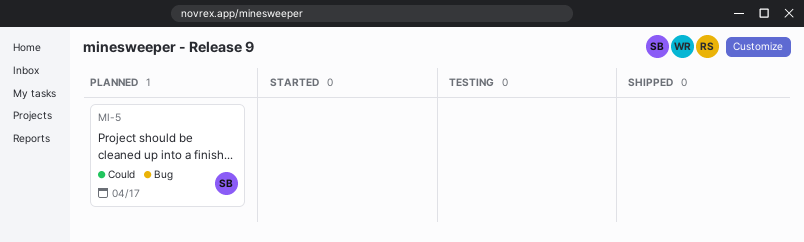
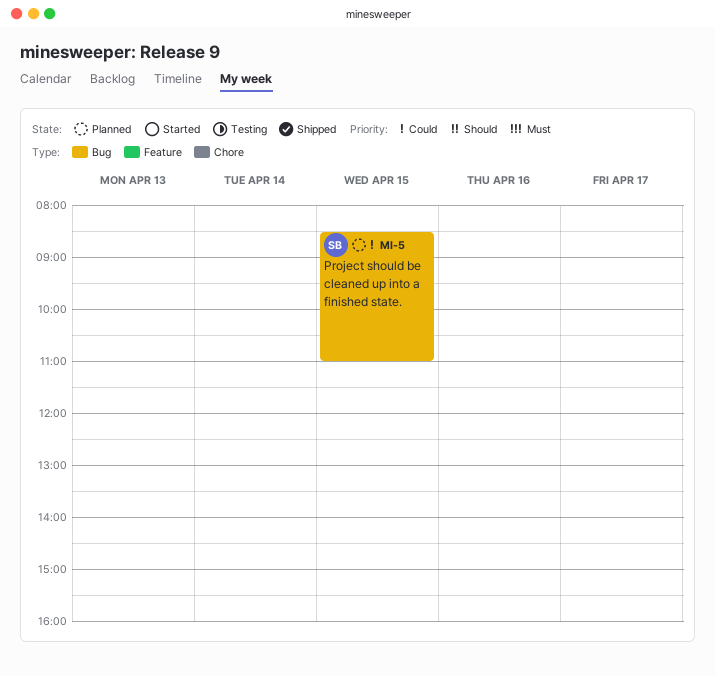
MI-5, day: Apr 17 -> Apr 15

